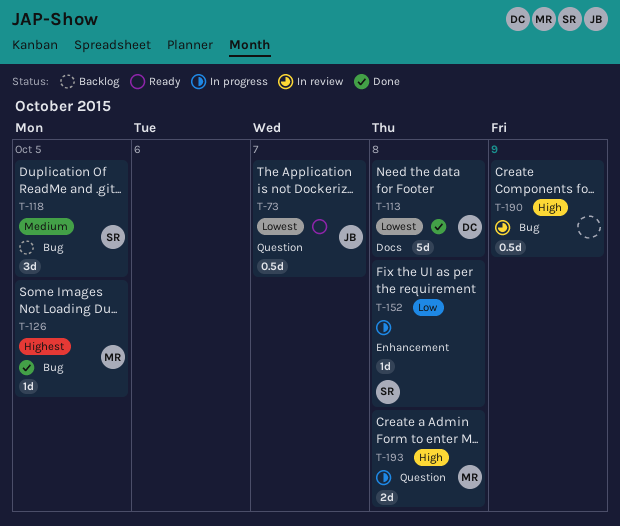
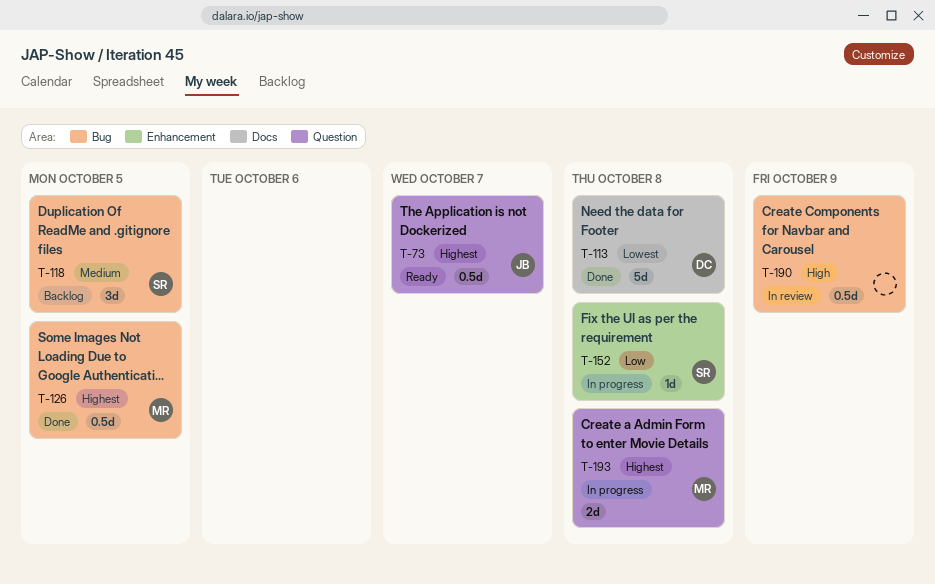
T-73, priority: Lowest -> Highest
T-126, estimate: 1d -> 0.5d
T-193, priority: High -> Highest

